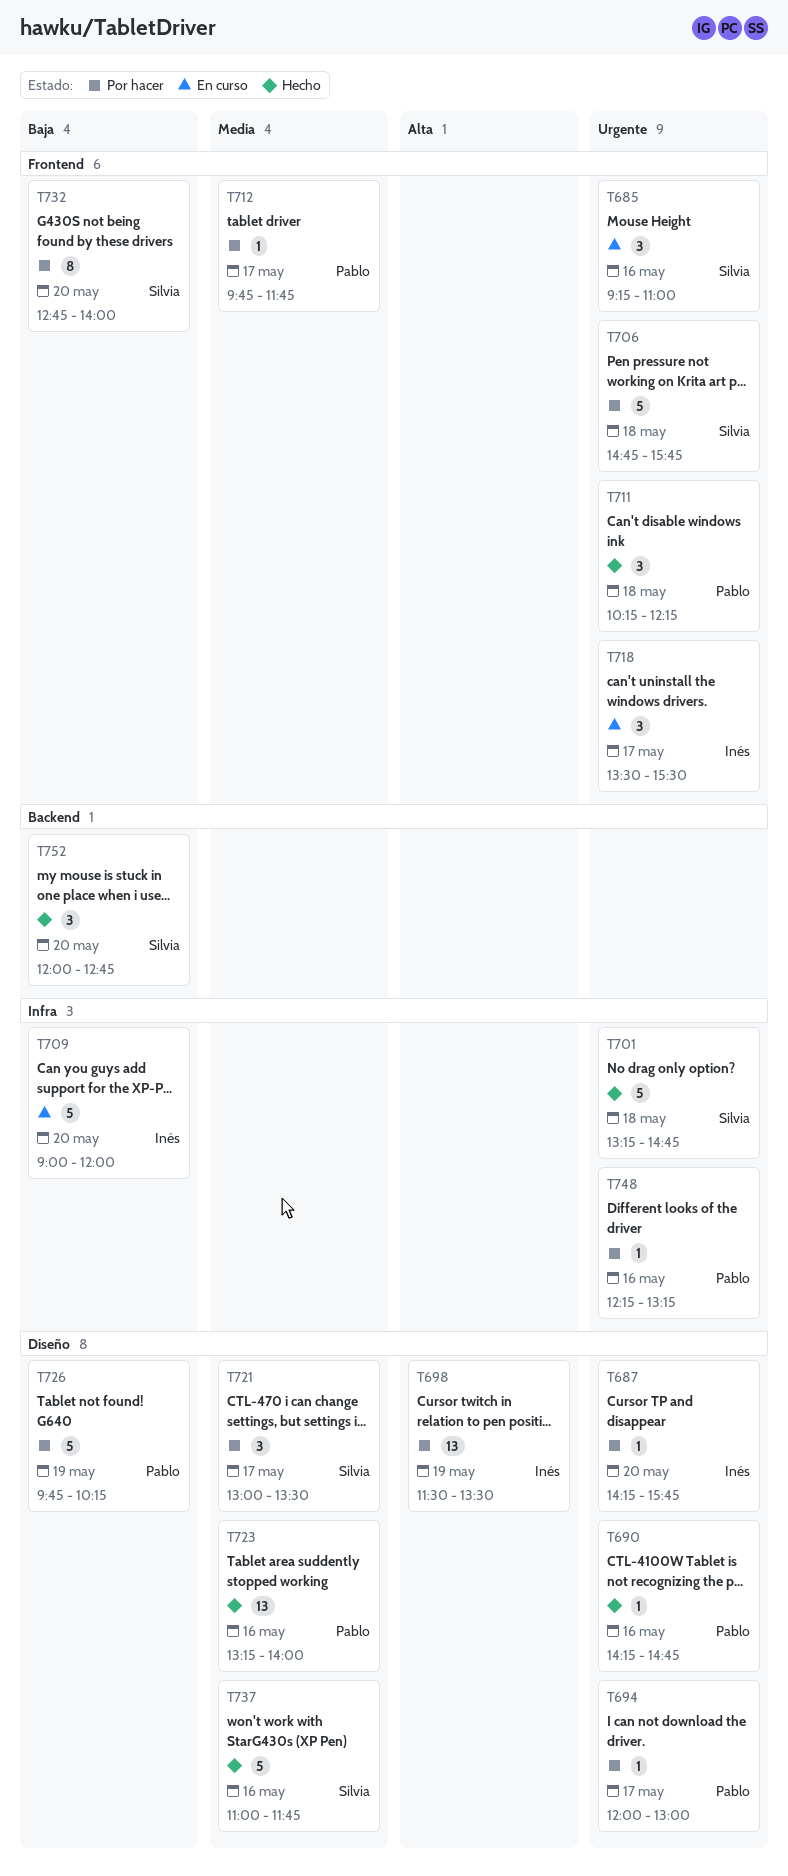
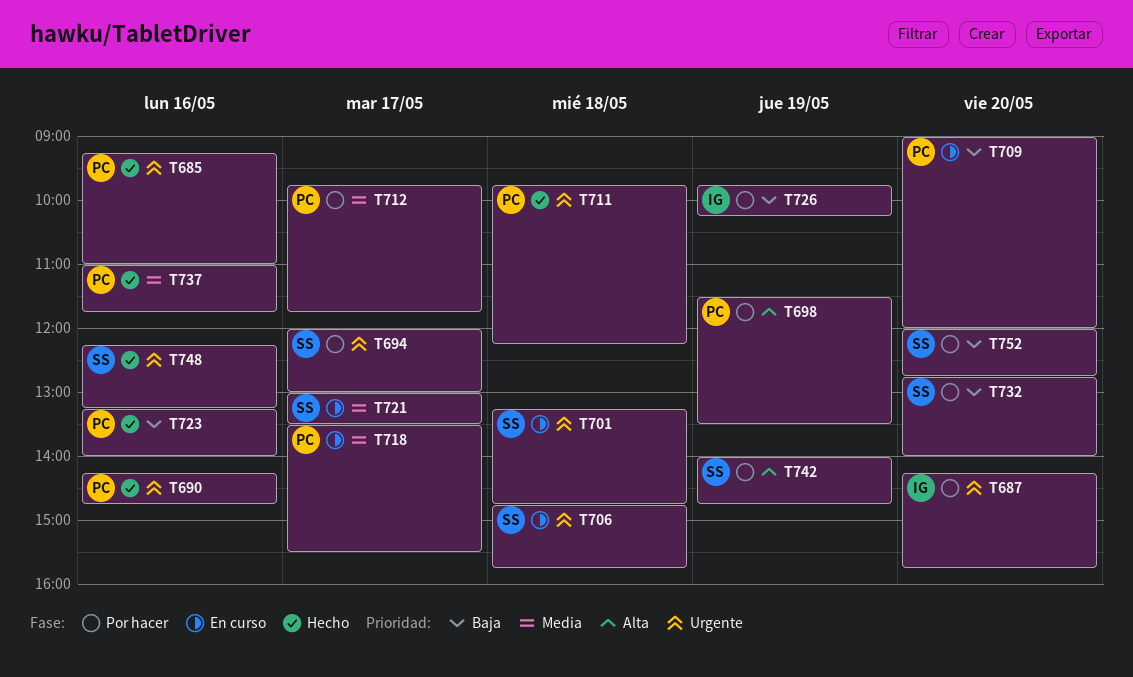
T685, status: En curso -> Hecho
T685, owner: Silvia -> Pablo
T694, owner: Pablo -> Silvia
T698, owner: Inés -> Pablo
T701, status: Hecho -> En curso
T706, status: Por hacer -> En curso
T709, owner: Inés -> Pablo
T711, begins: 10:15 -> 09:45
T718, owner: Inés -> Pablo
T718, priority: Urgente -> Media
T721, status: Por hacer -> En curso
T723, priority: Media -> Baja
T726, owner: Pablo -> Inés
T737, owner: Silvia -> Pablo
T742: none -> present
T748, status: Por hacer -> Hecho
T748, owner: Pablo -> Silvia
T752, status: Hecho -> Por hacer

